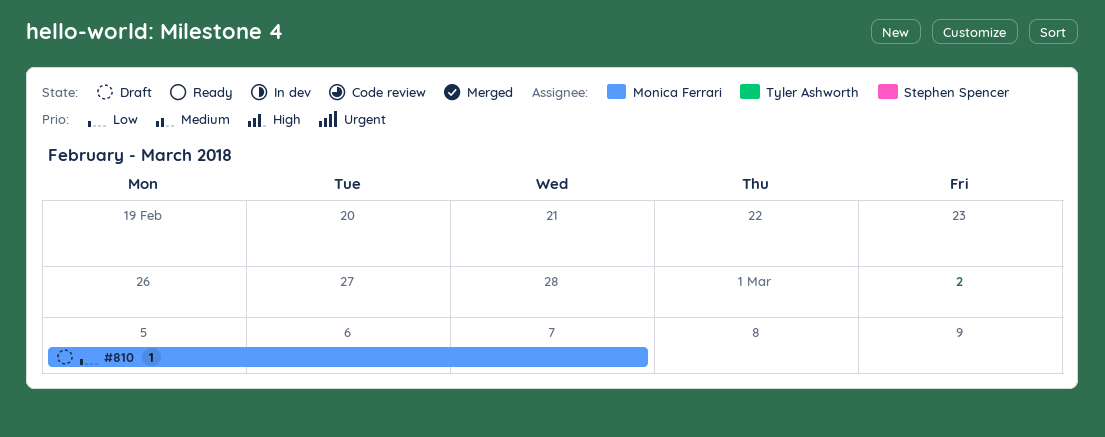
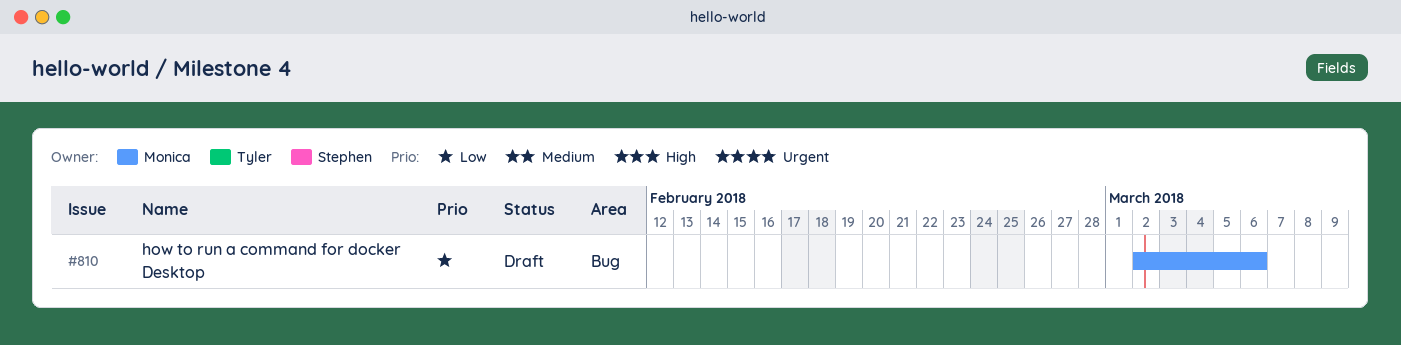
#810, start: Mar 5 -> Mar 2
#810, due: Mar 7 -> Mar 6

